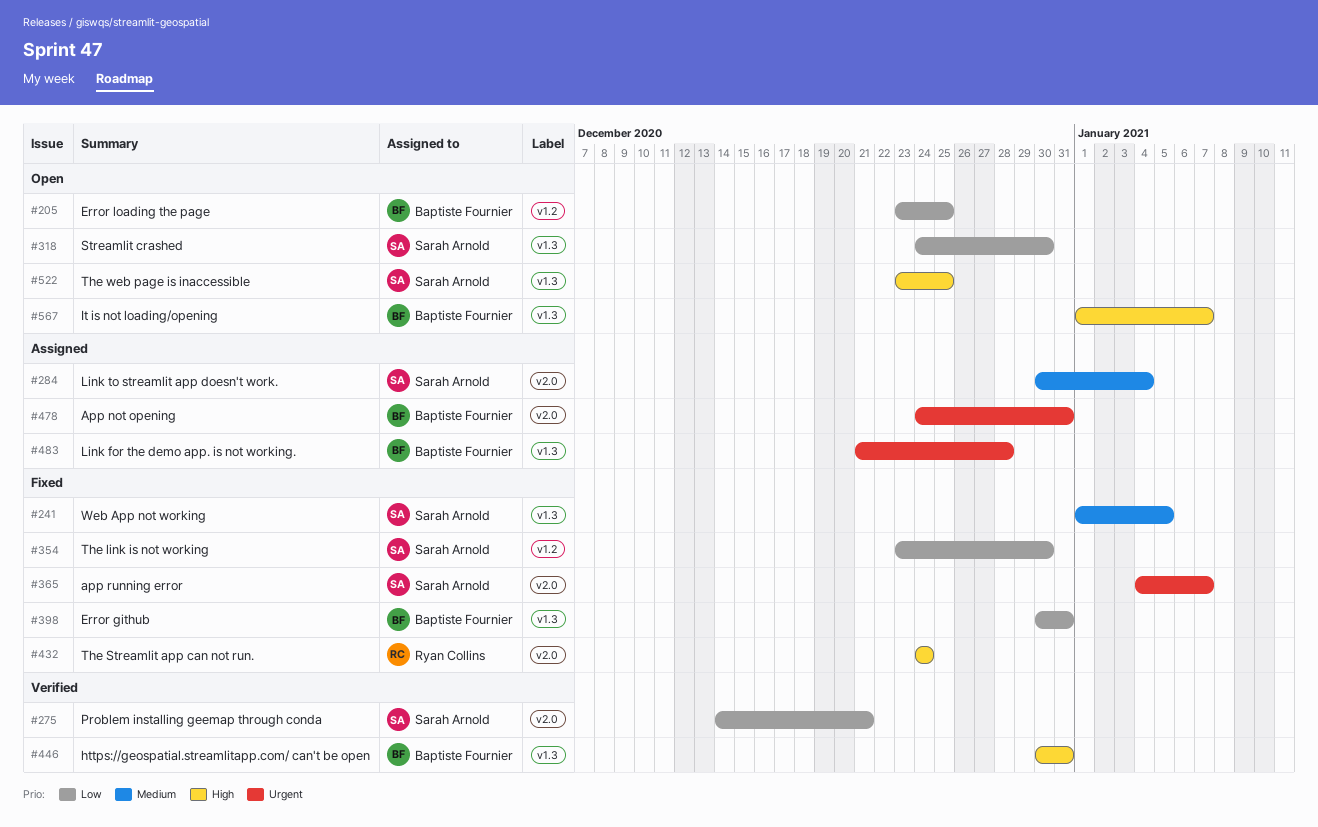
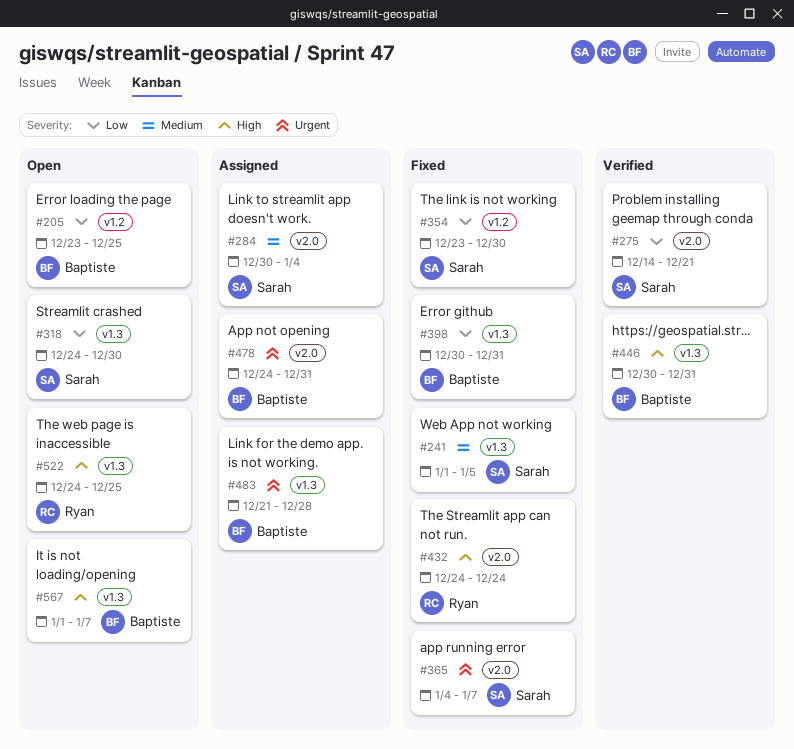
#522, owner: Sarah Arnold -> Ryan Collins
#522, start: Dec 23 -> Dec 24

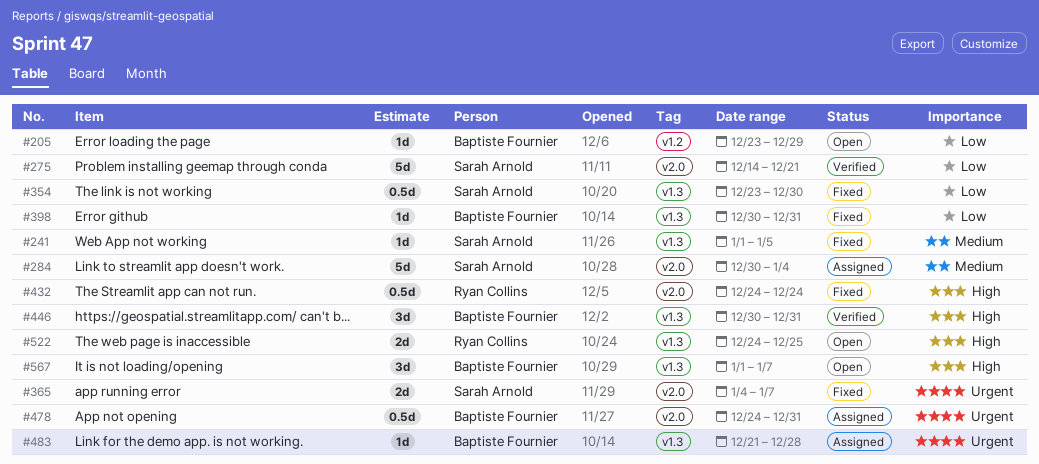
#205, due: Dec 25 -> Dec 29
#318: present -> none
#354, label: v1.2 -> v1.3

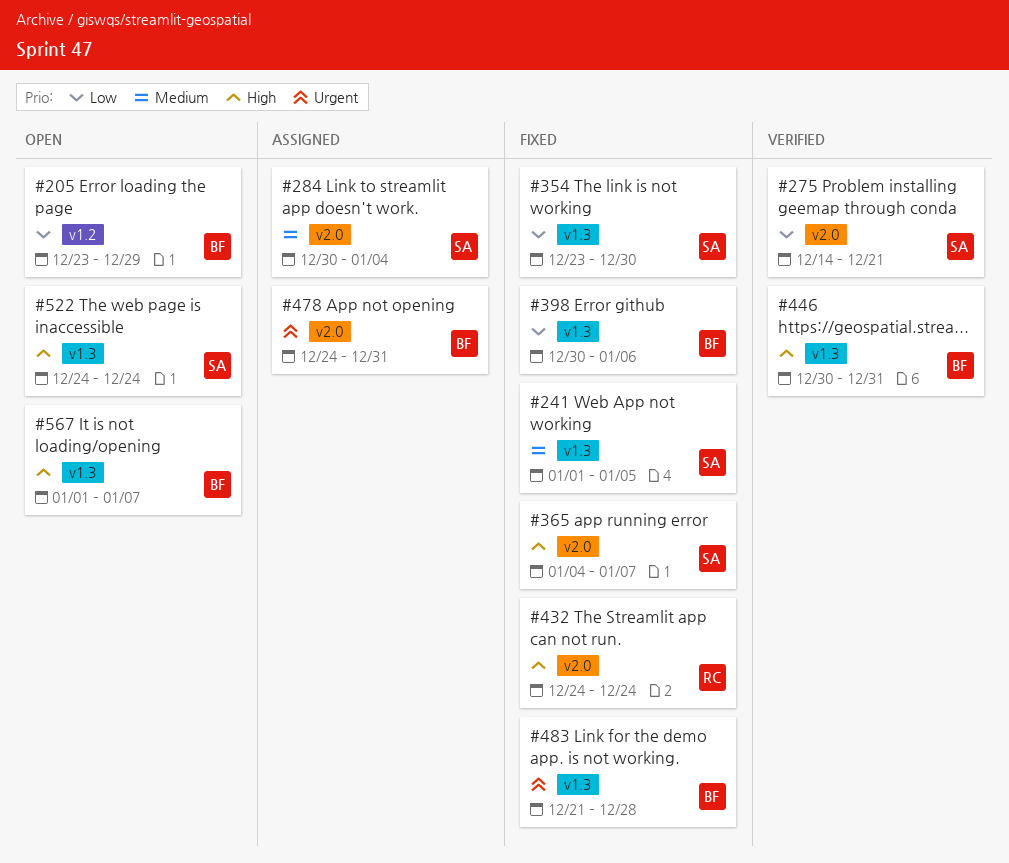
#365, priority: Urgent -> High
#398, due: Dec 31 -> Jan 6
#483, status: Assigned -> Fixed
#522, owner: Ryan Collins -> Sarah Arnold
#522, due: Dec 25 -> Dec 24

